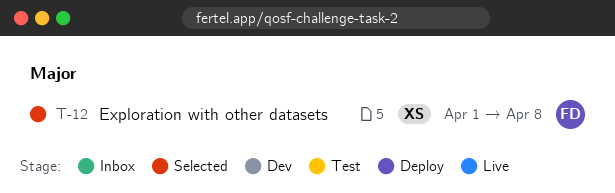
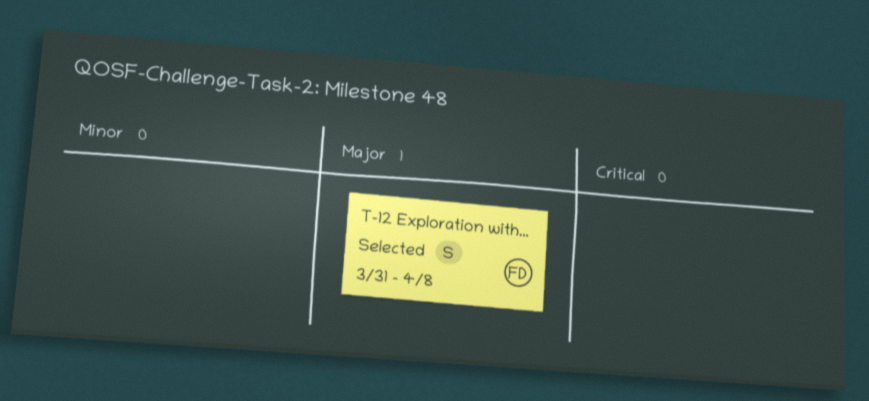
T-12, estimate: XS -> S
T-12, start: Apr 1 -> Mar 31

